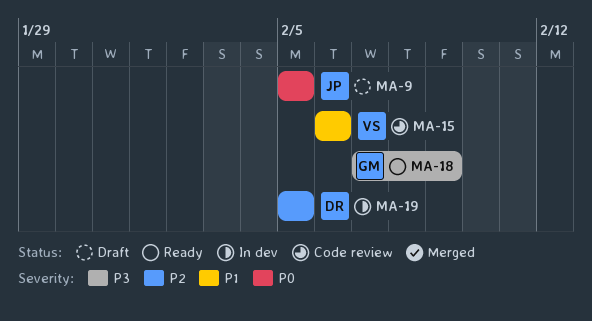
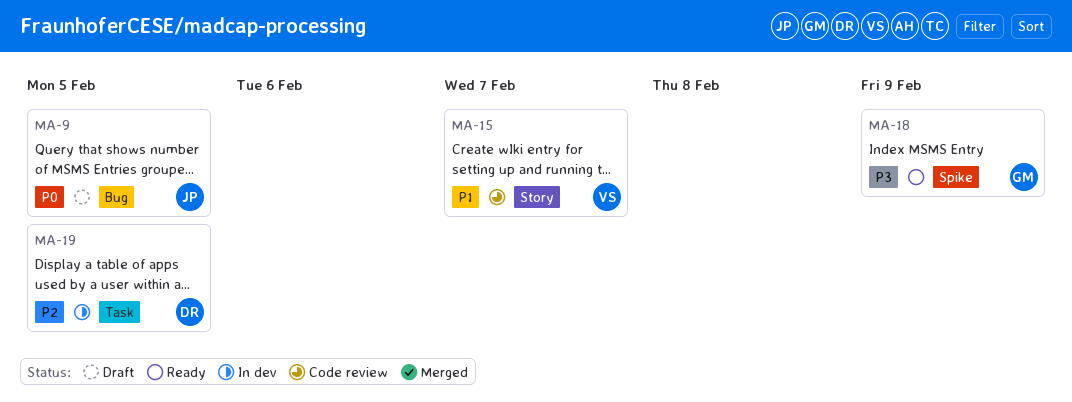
MA-15, due: Feb 6 -> Feb 7

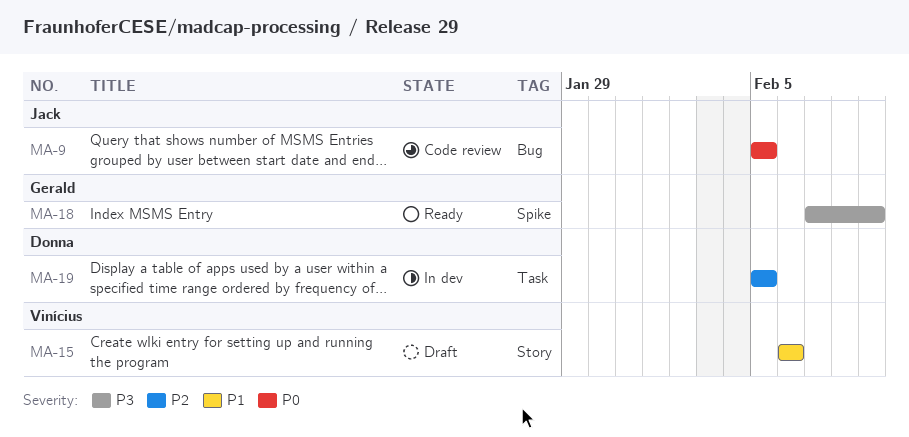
MA-9, status: Draft -> Code review
MA-15, status: Code review -> Draft
MA-15, due: Feb 7 -> Feb 6

